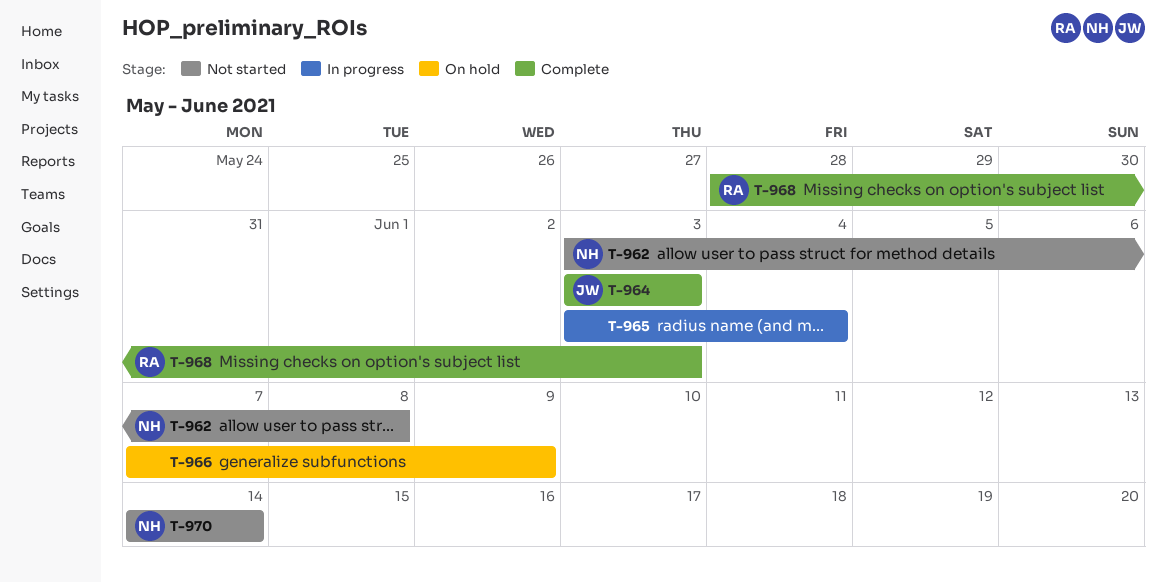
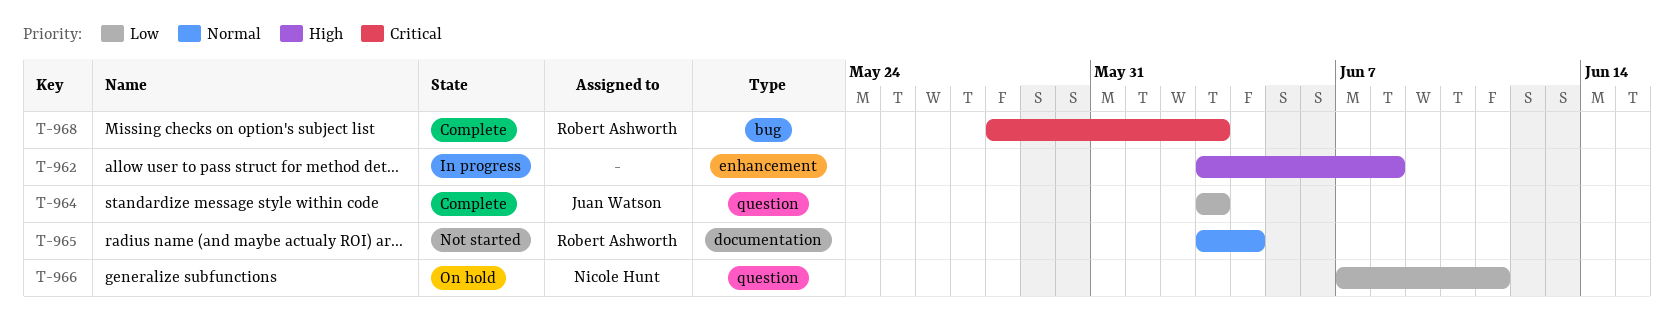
T-962, status: Not started -> In progress
T-962, owner: Nicole Hunt -> none
T-965, status: In progress -> Not started
T-965, owner: none -> Robert Ashworth
T-966, owner: none -> Nicole Hunt
T-966, due: Jun 9 -> Jun 11
T-970: present -> none

